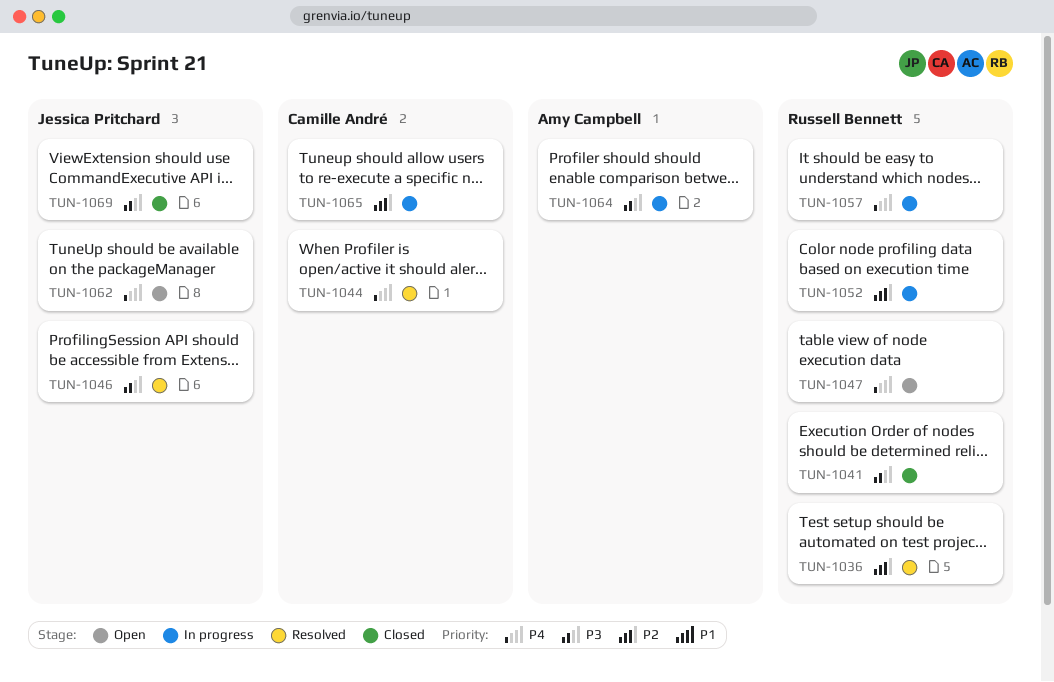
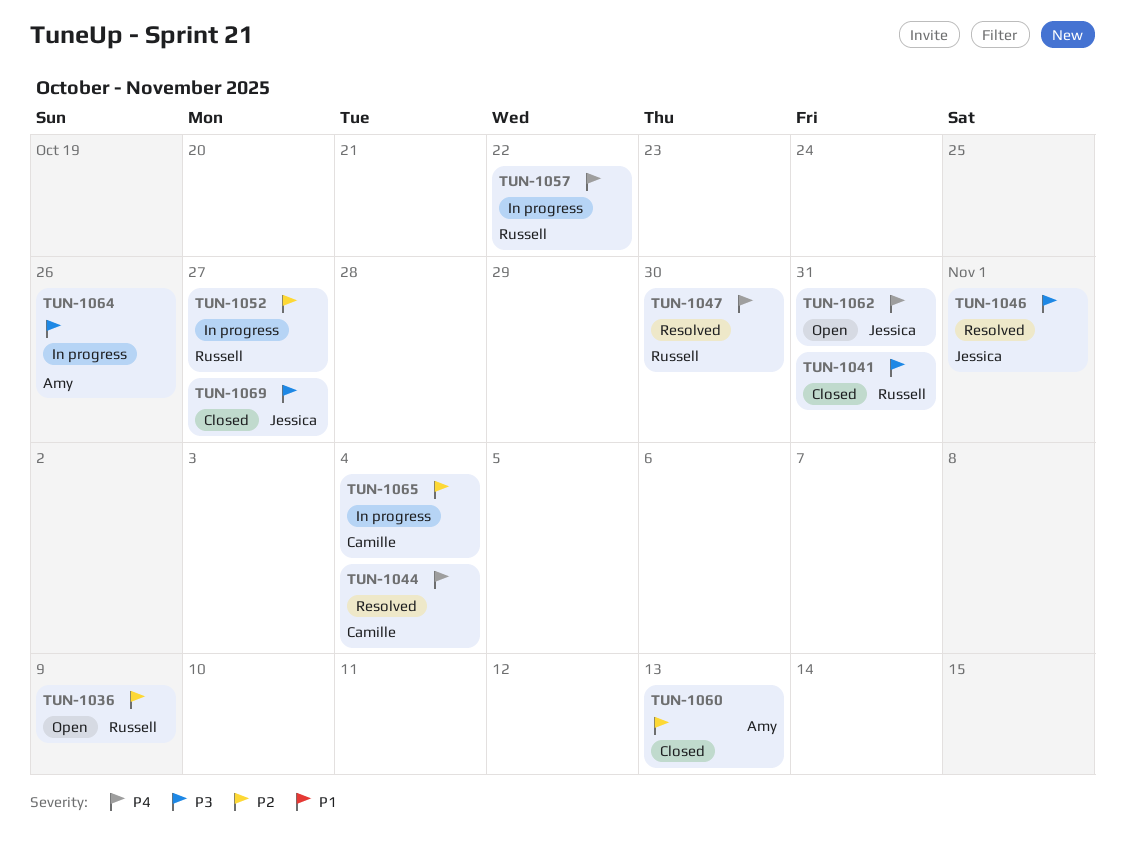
TUN-1036, status: Resolved -> Open
TUN-1047, status: Open -> Resolved
TUN-1060: none -> present

